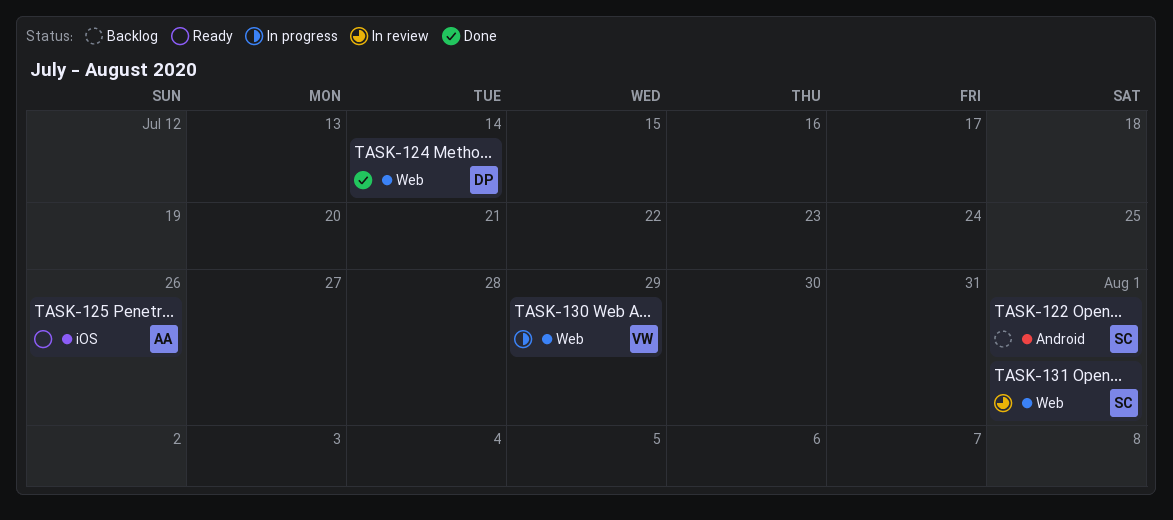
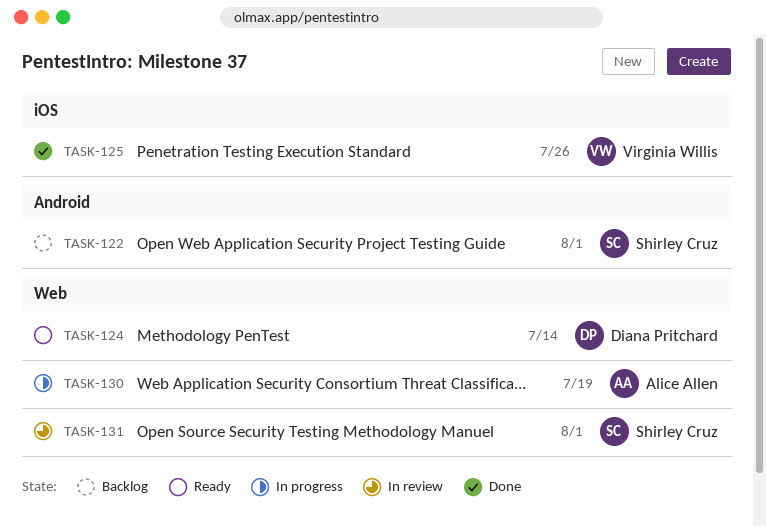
TASK-124, status: Done -> Ready
TASK-125, status: Ready -> Done
TASK-125, owner: Alice Allen -> Virginia Willis
TASK-130, owner: Virginia Willis -> Alice Allen
TASK-130, due: Jul 29 -> Jul 19

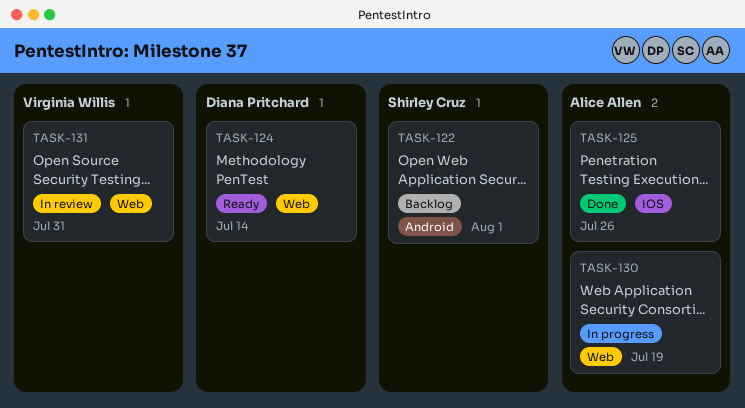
TASK-125, owner: Virginia Willis -> Alice Allen
TASK-131, owner: Shirley Cruz -> Virginia Willis
TASK-131, due: Aug 1 -> Jul 31

